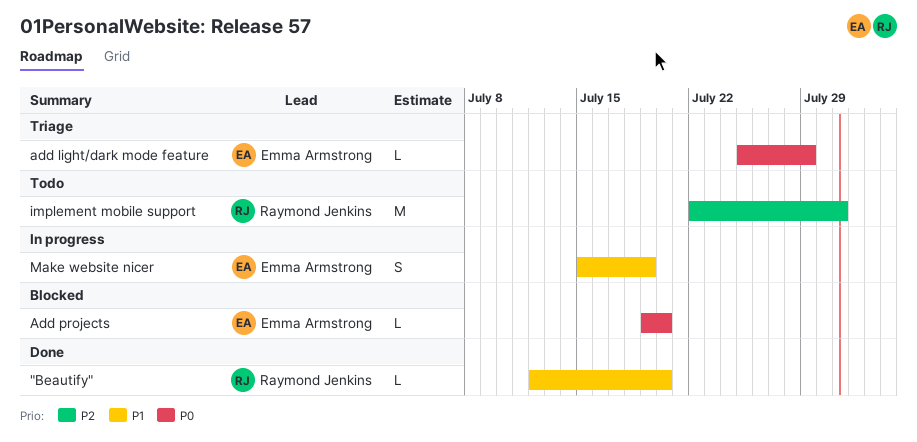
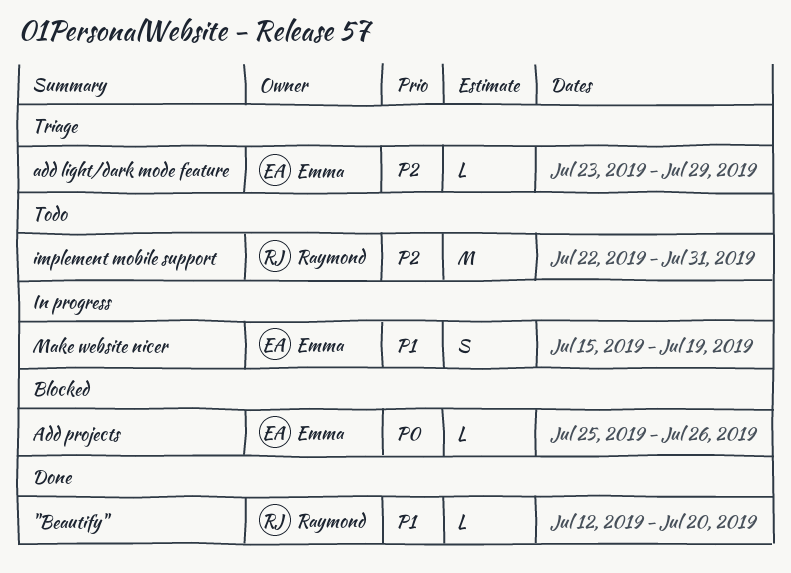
add light/dark mode feature, priority: P0 -> P2
add light/dark mode feature, start: Jul 25 -> Jul 23
Add projects, start: Jul 19 -> Jul 25
Add projects, due: Jul 20 -> Jul 26

